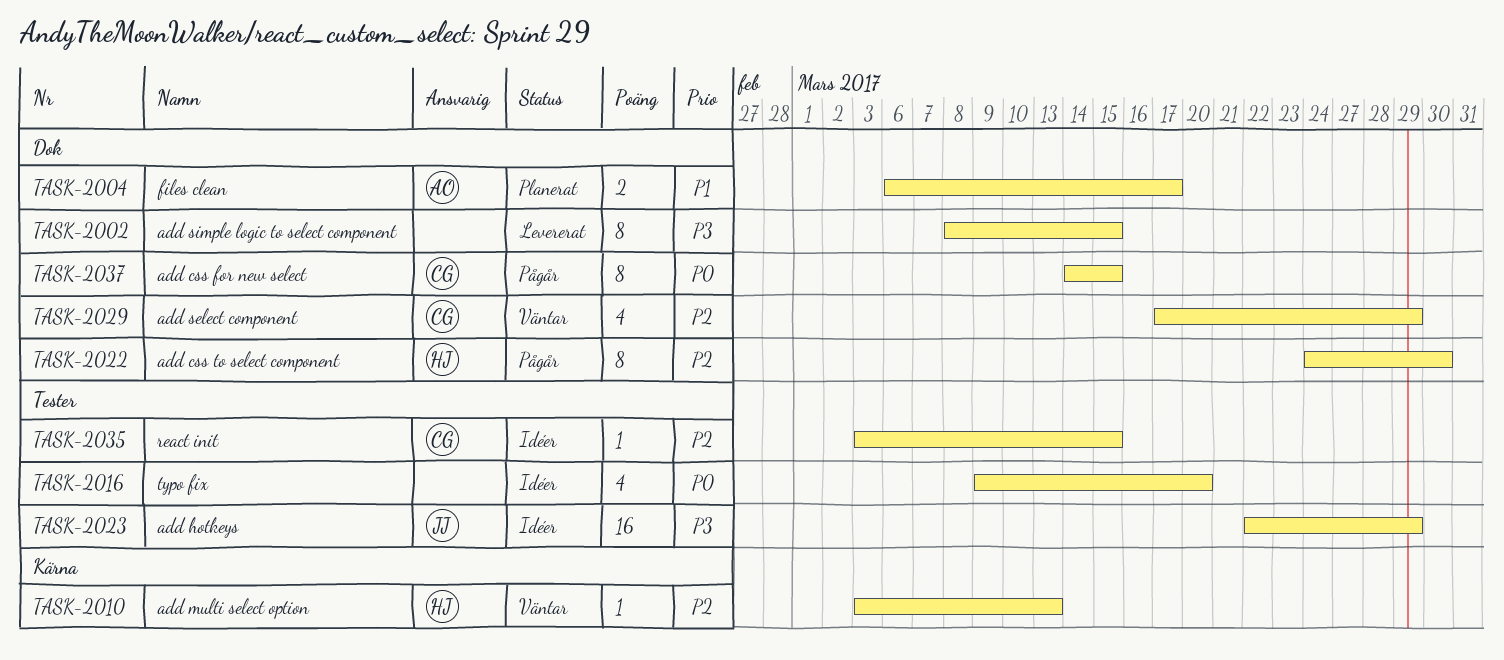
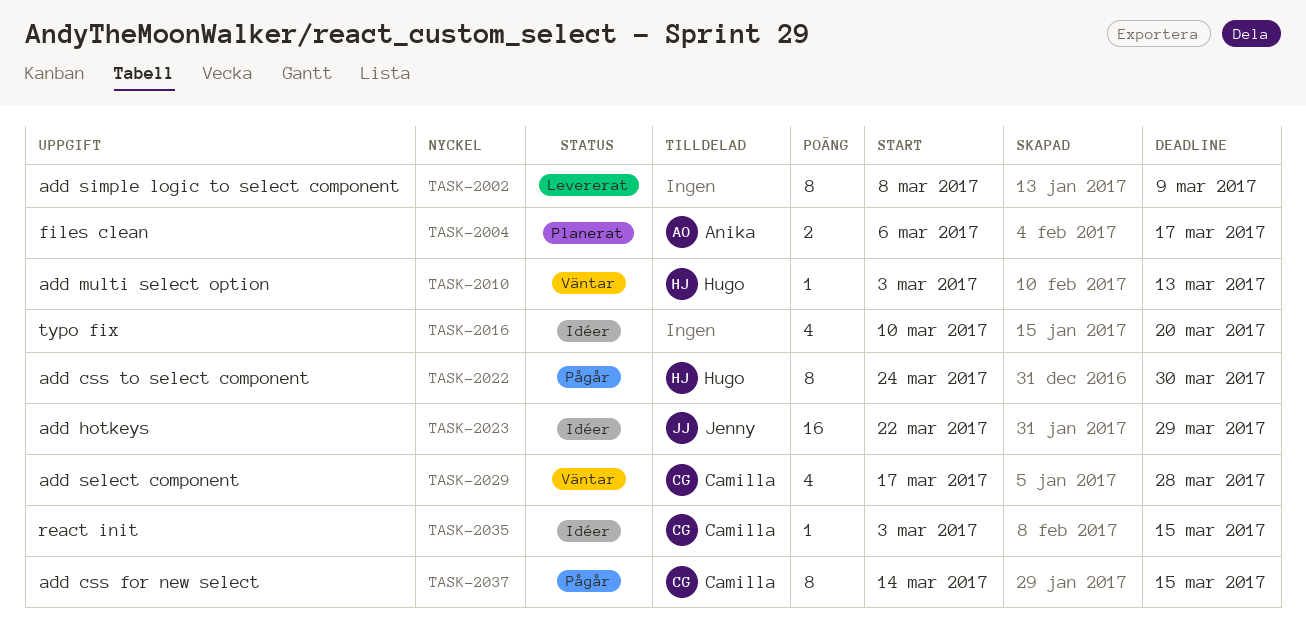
TASK-2002, due: Mar 15 -> Mar 9
TASK-2016, start: Mar 9 -> Mar 10
TASK-2029, due: Mar 29 -> Mar 28

